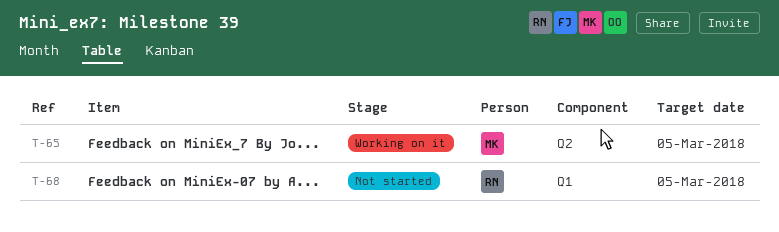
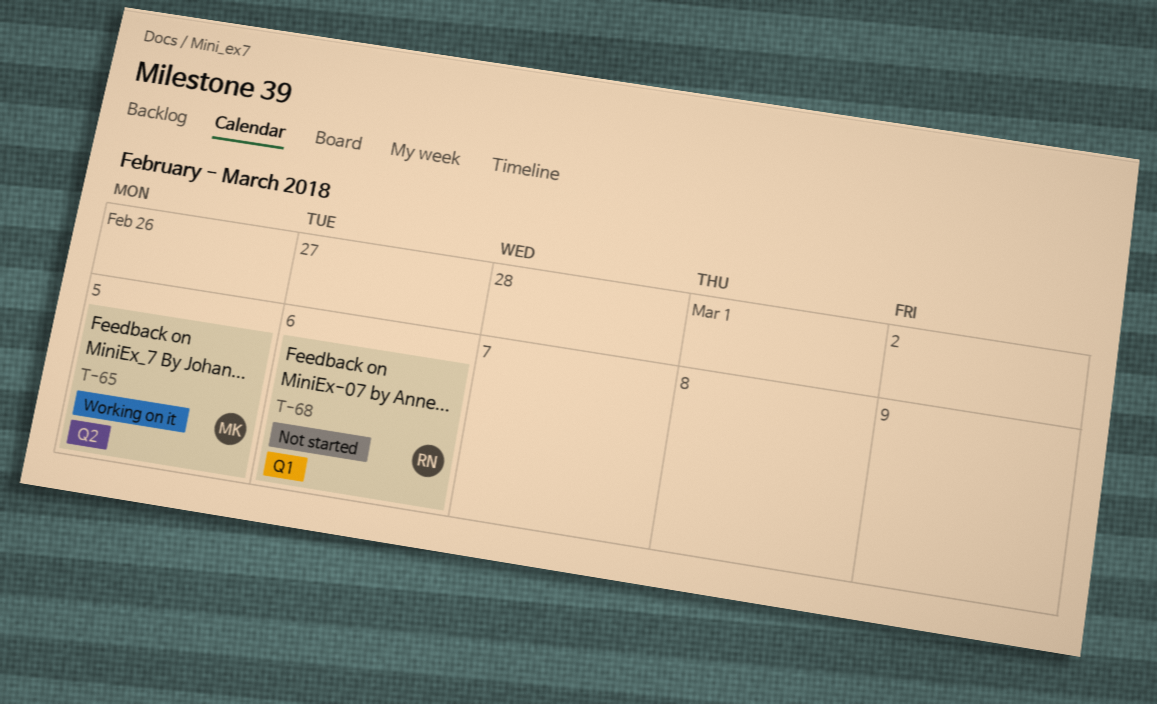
T-68, due: Mar 5 -> Mar 6

